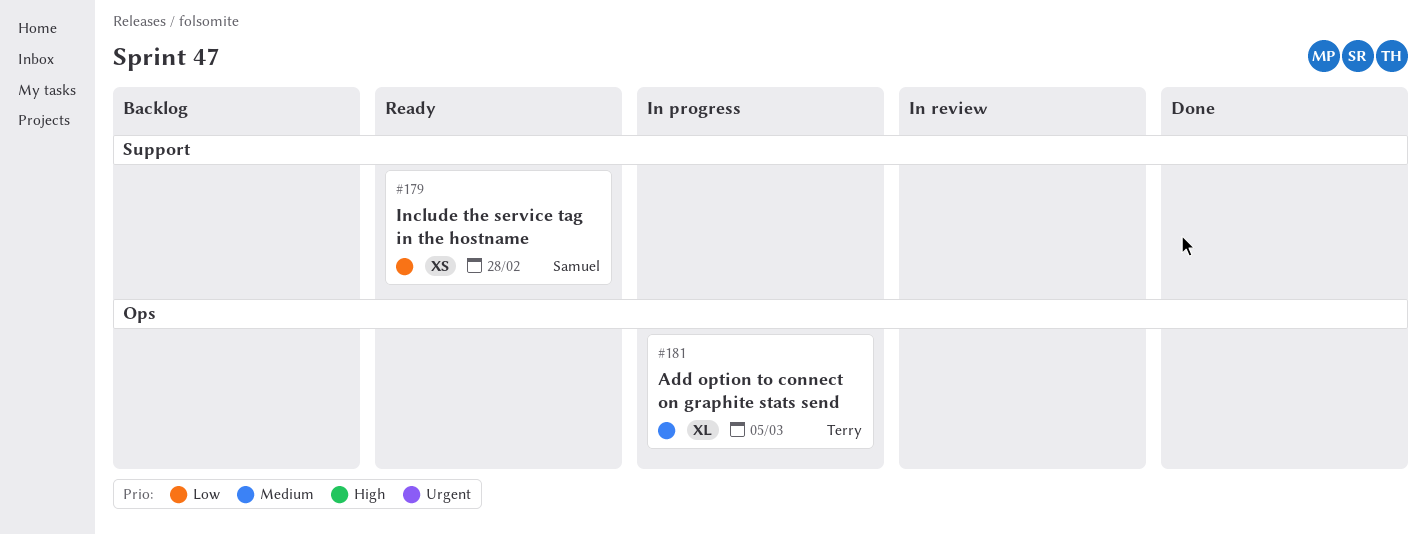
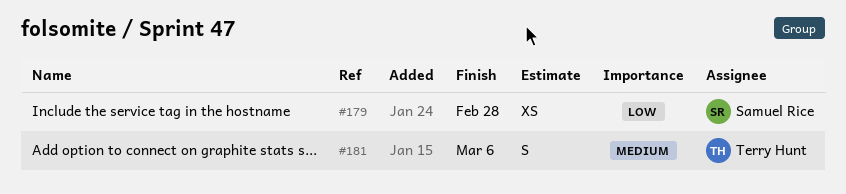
#181, estimate: XL -> S
#181, due: Mar 5 -> Mar 6

